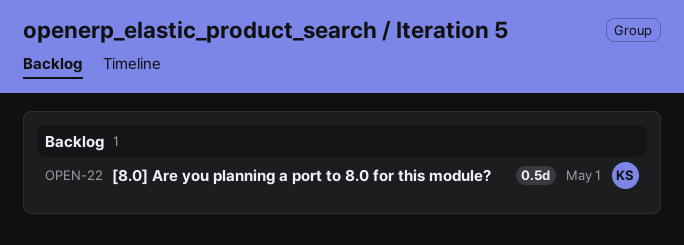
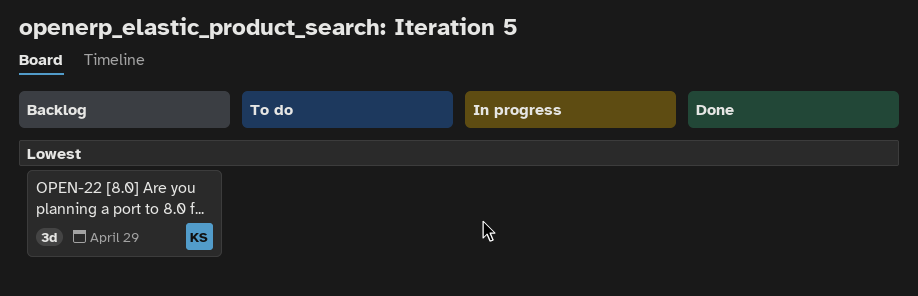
OPEN-22, estimate: 0.5d -> 3d
OPEN-22, due: May 1 -> Apr 29

